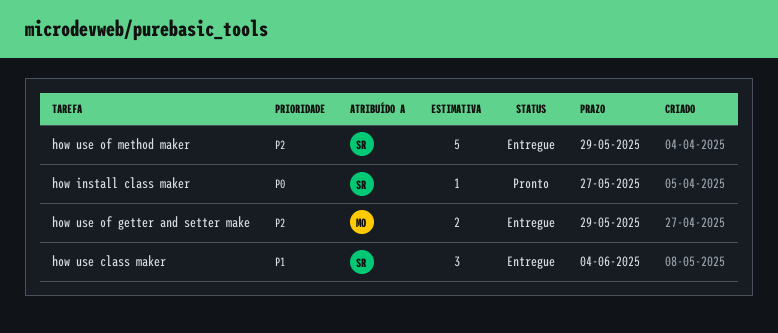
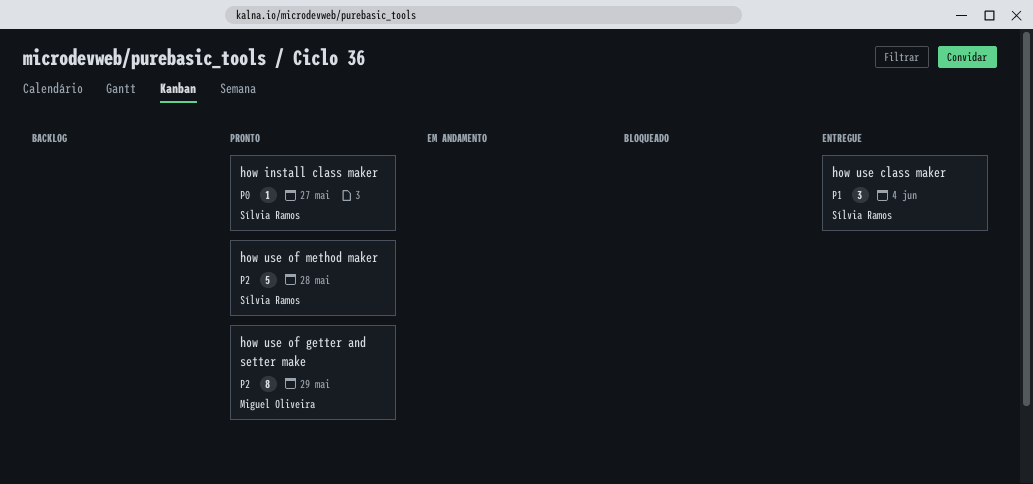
how use of getter and setter make, status: Entregue -> Pronto
how use of getter and setter make, estimate: 2 -> 8
how use of method maker, status: Entregue -> Pronto
how use of method maker, due: May 29 -> May 28

